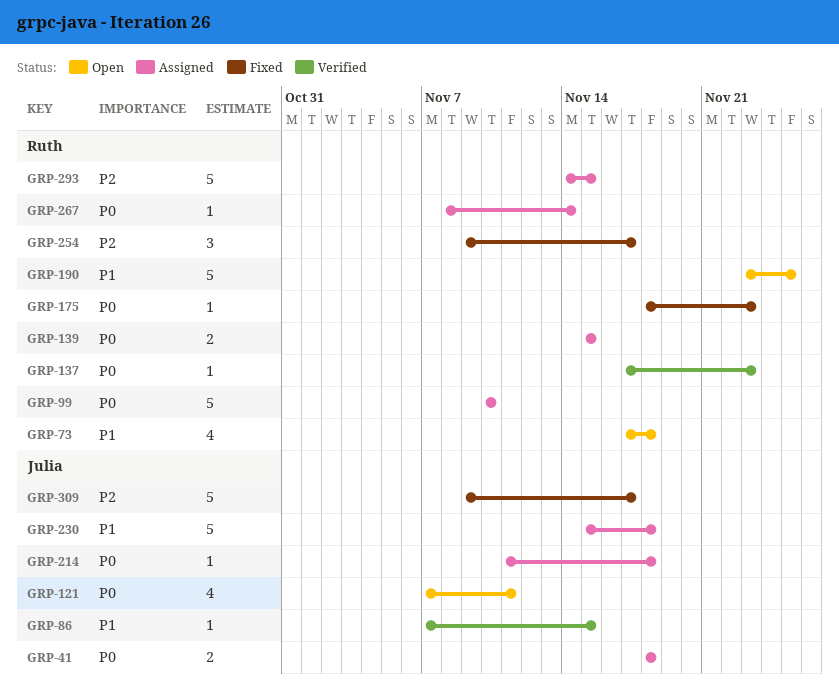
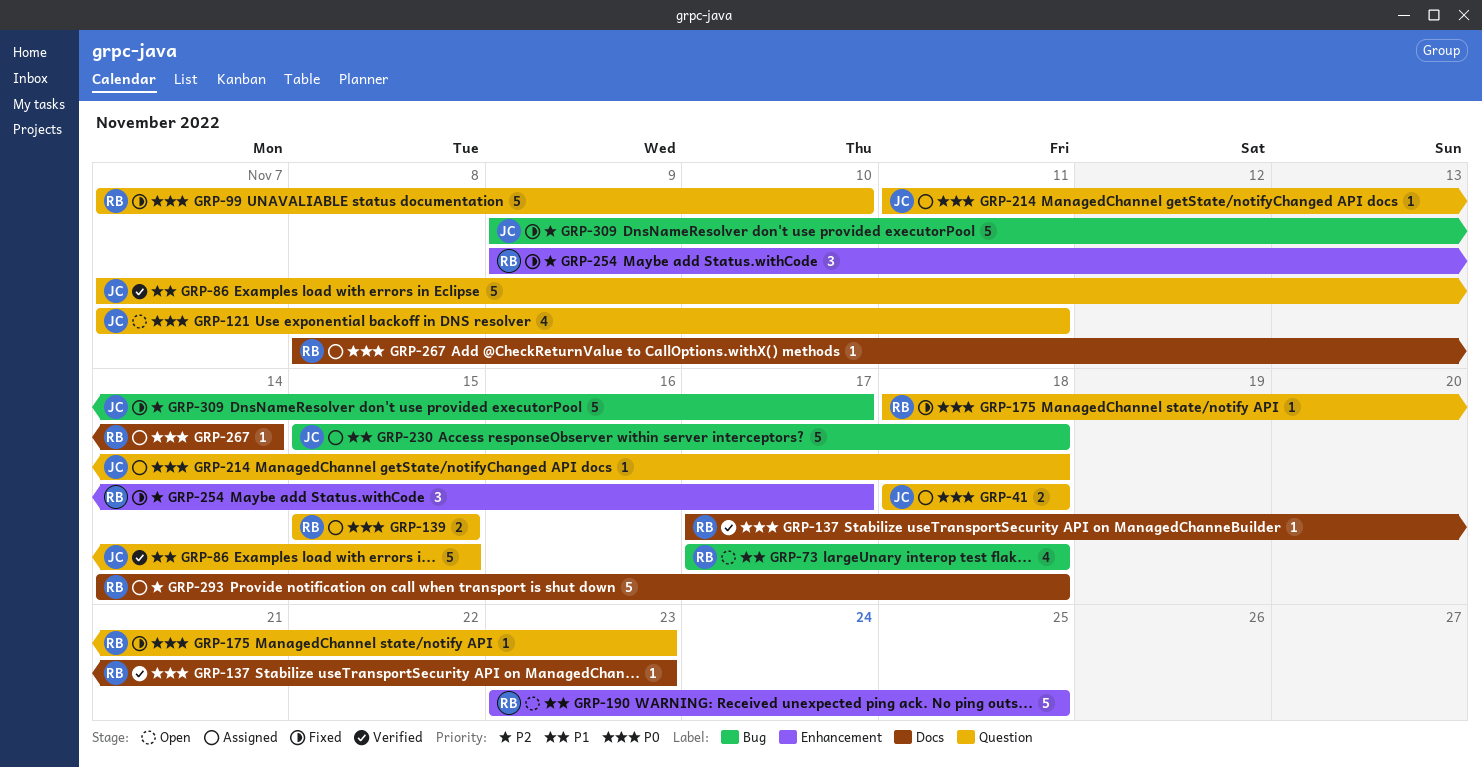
GRP-86, estimate: 1 -> 5
GRP-99, status: Assigned -> Fixed
GRP-99, start: Nov 10 -> Nov 7
GRP-293, due: Nov 15 -> Nov 18

